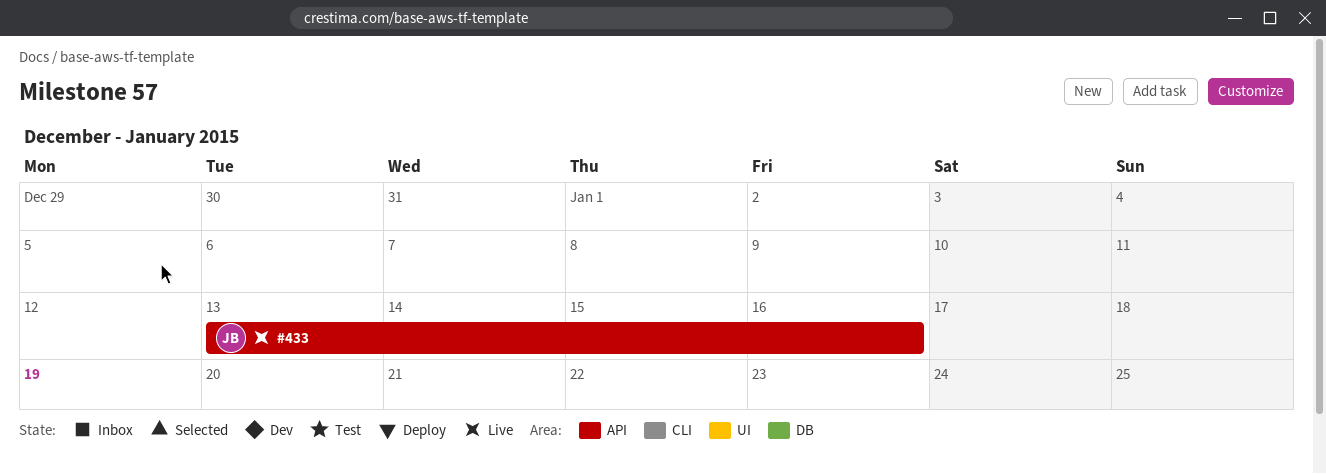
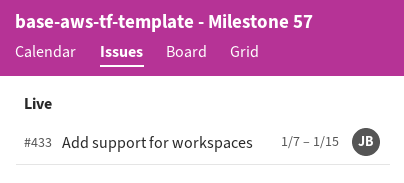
#433, start: Jan 13 -> Jan 7
#433, due: Jan 16 -> Jan 15

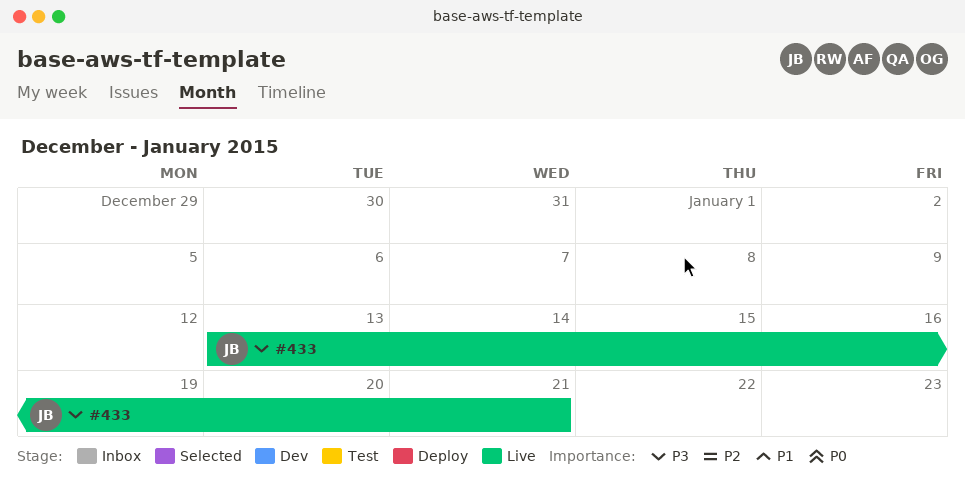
#433, start: Jan 7 -> Jan 13
#433, due: Jan 15 -> Jan 21

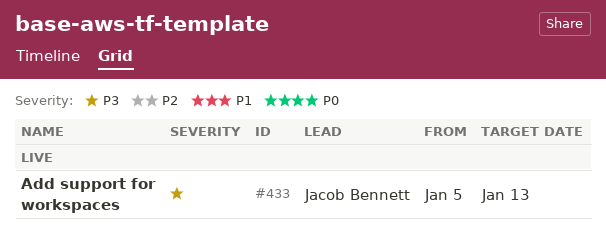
#433, start: Jan 13 -> Jan 5
#433, due: Jan 21 -> Jan 13

